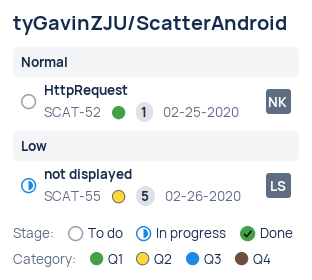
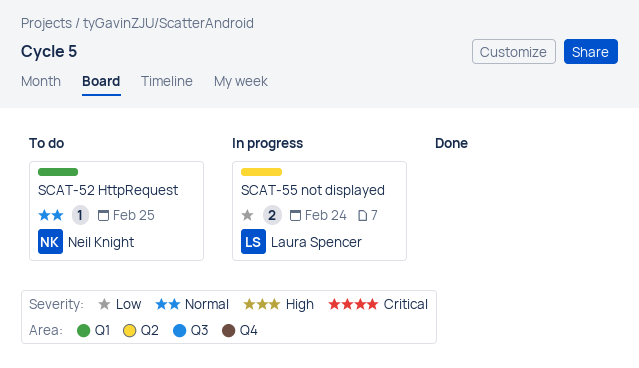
SCAT-55, estimate: 5 -> 2
SCAT-55, due: Feb 26 -> Feb 24

